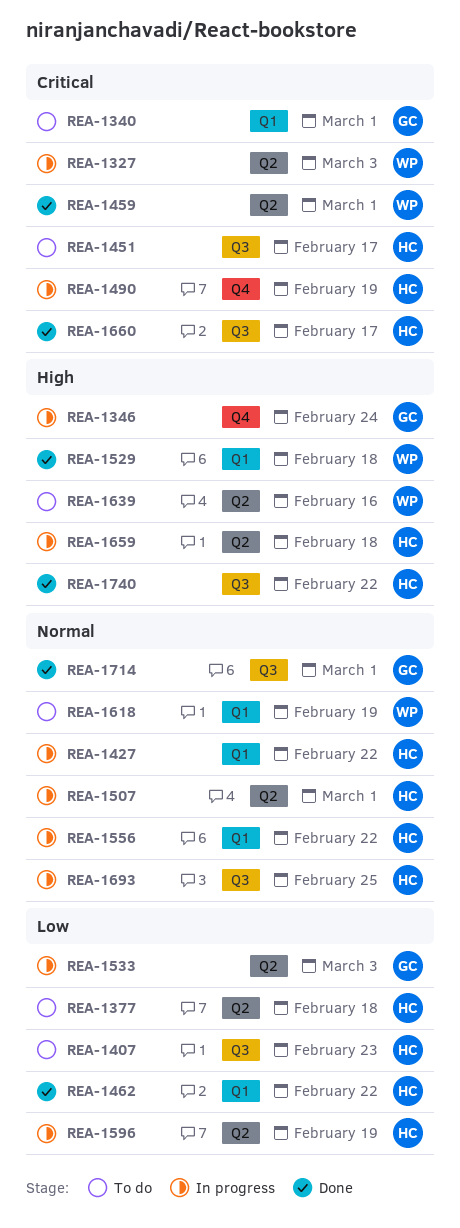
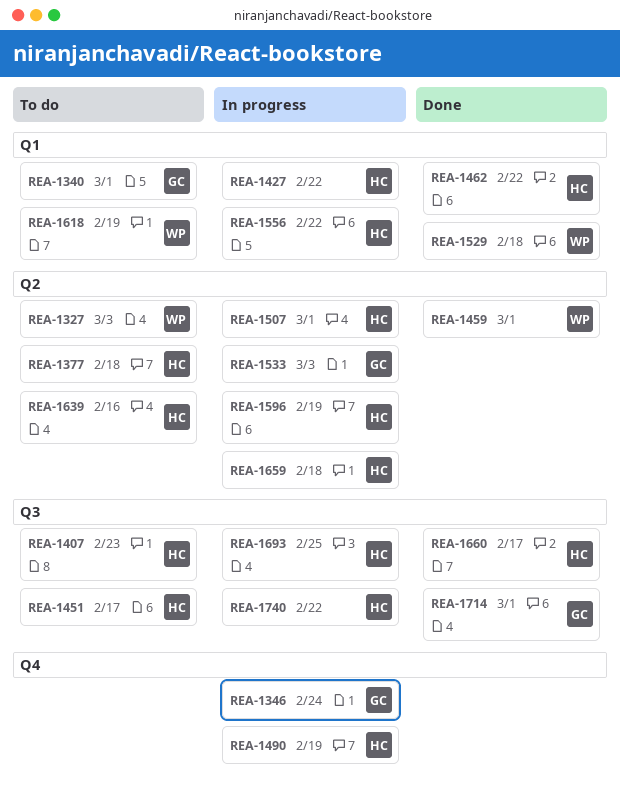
REA-1327, status: In progress -> To do
REA-1639, owner: WP -> HC
REA-1740, status: Done -> In progress

